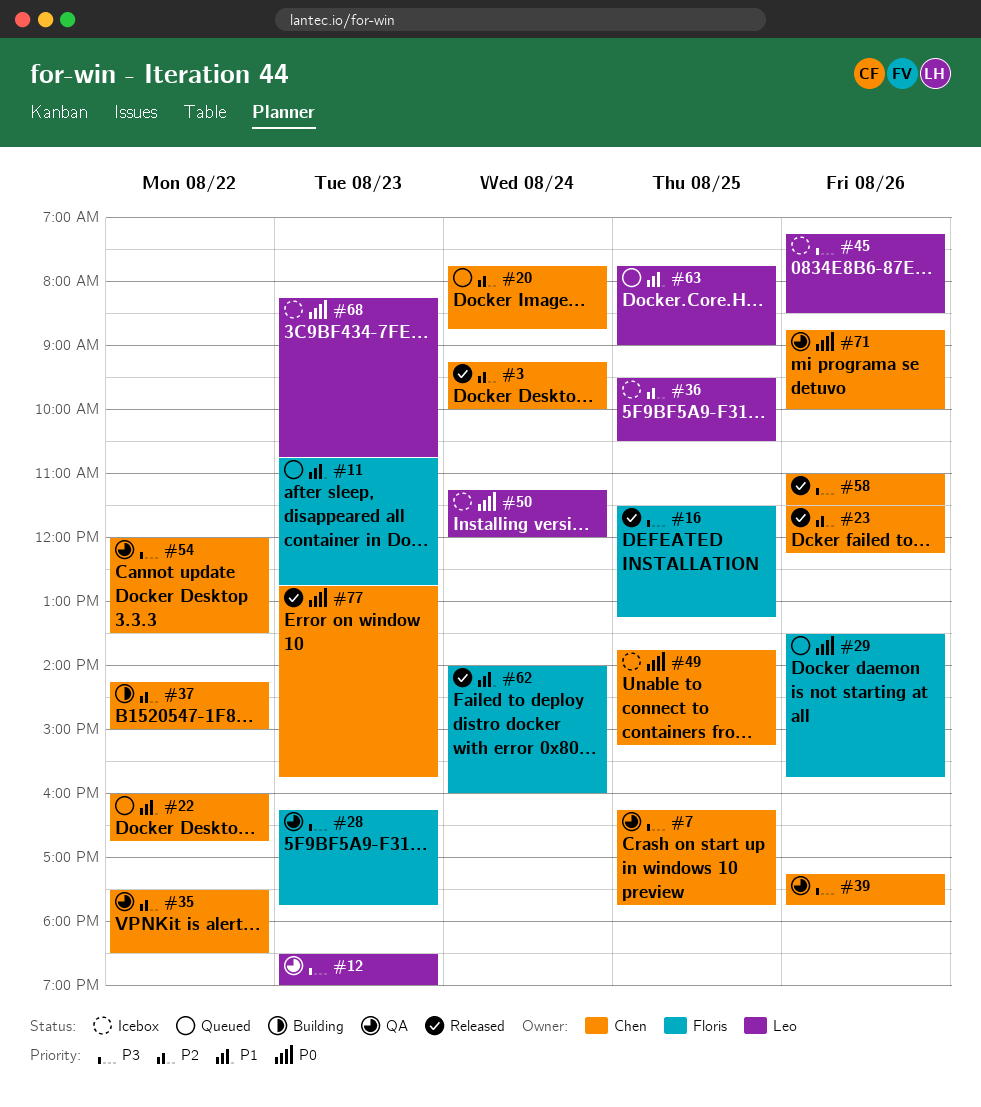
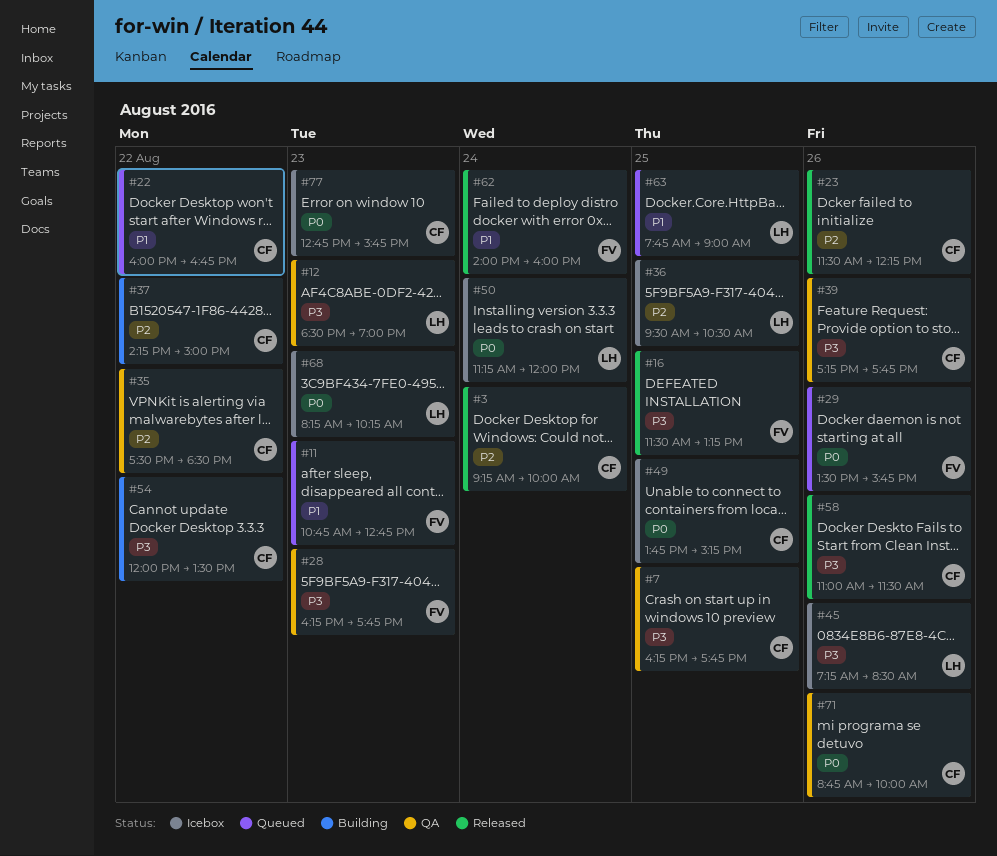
#20: present -> none
#54, status: QA -> Building
#68, ends: 10:45 -> 10:15
#77, status: Released -> Icebox

